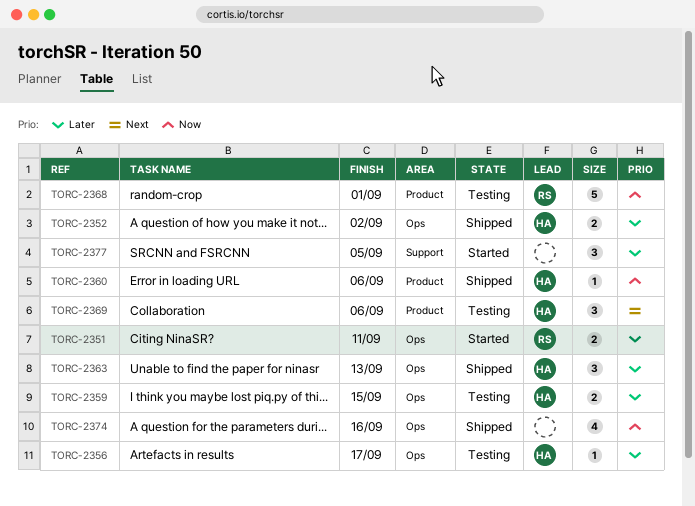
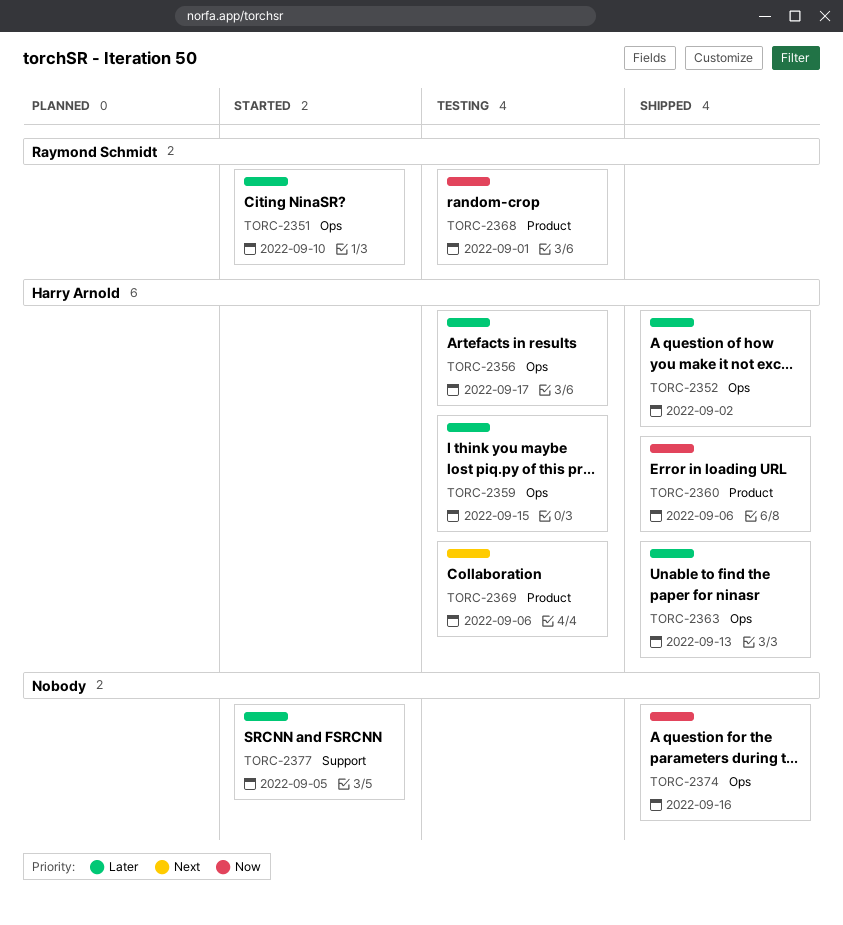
TORC-2351, due: Sep 11 -> Sep 10

